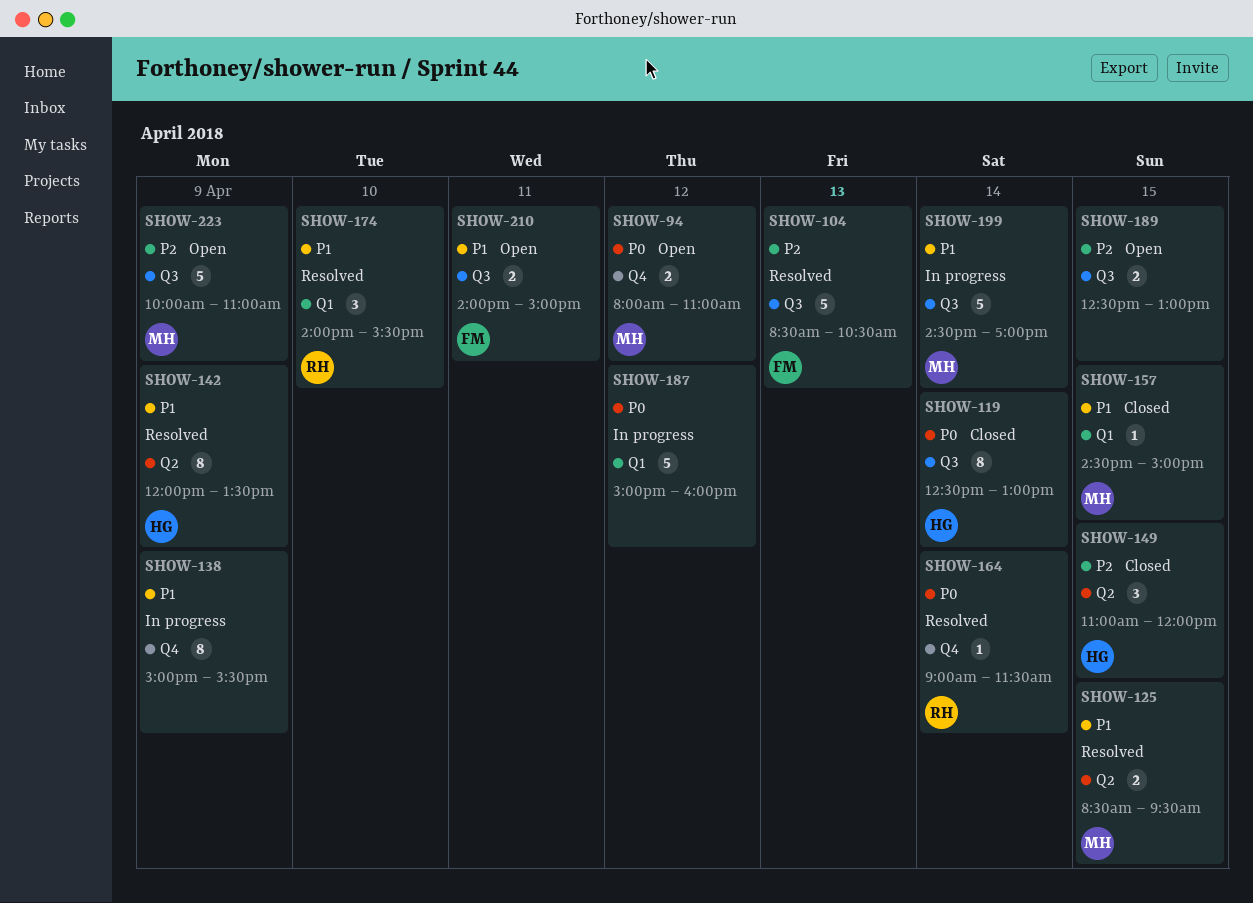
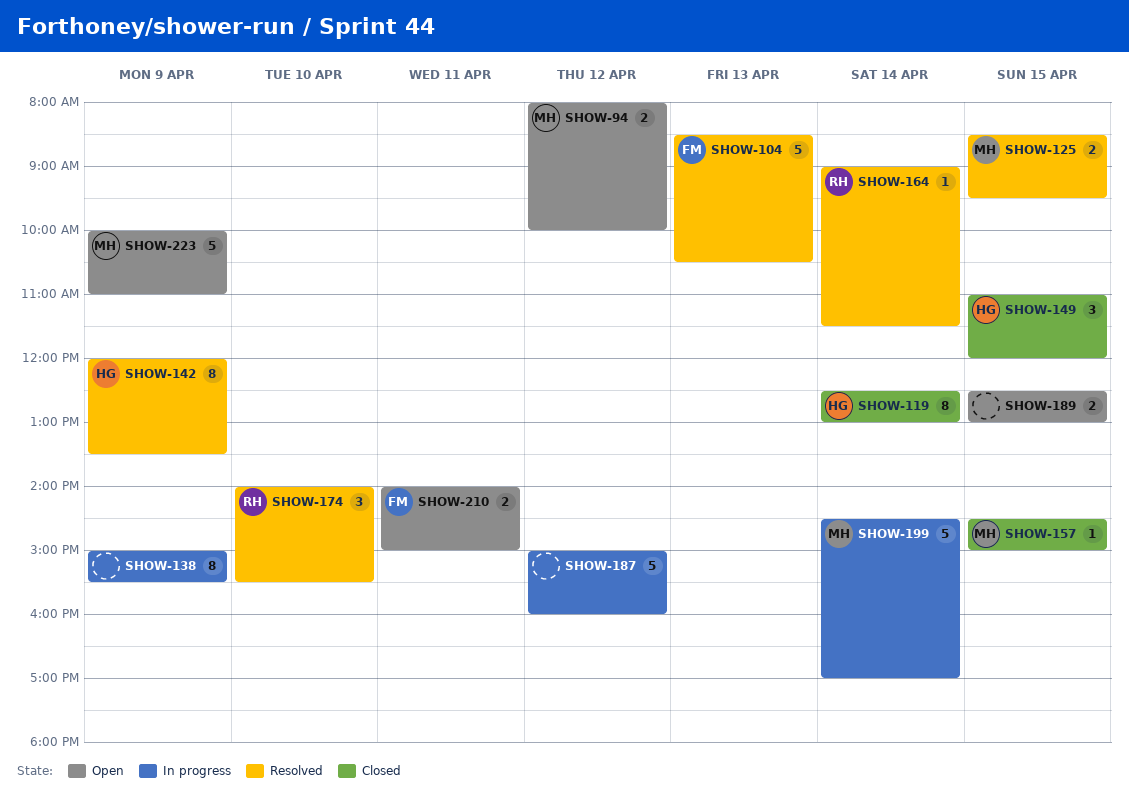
SHOW-94, ends: 11:00 -> 10:00

